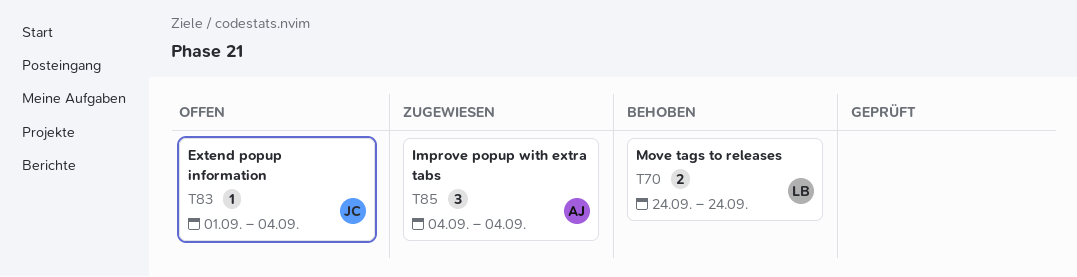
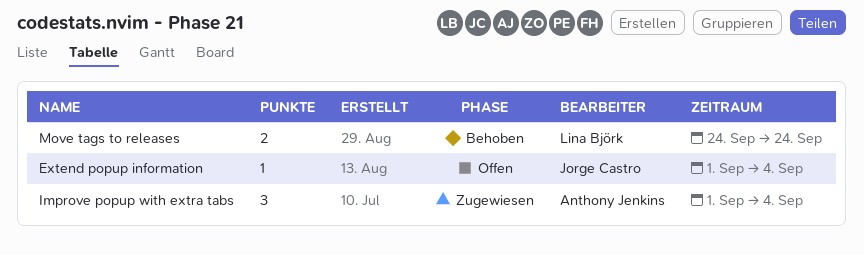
Improve popup with extra tabs, start: Sep 4 -> Sep 1

